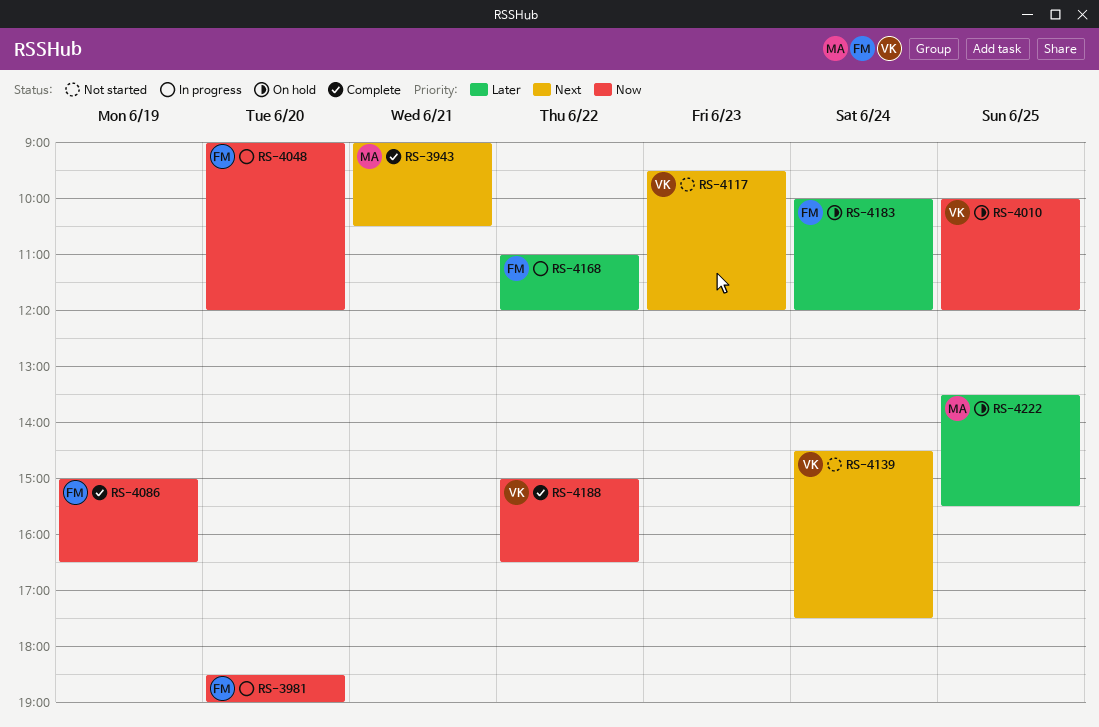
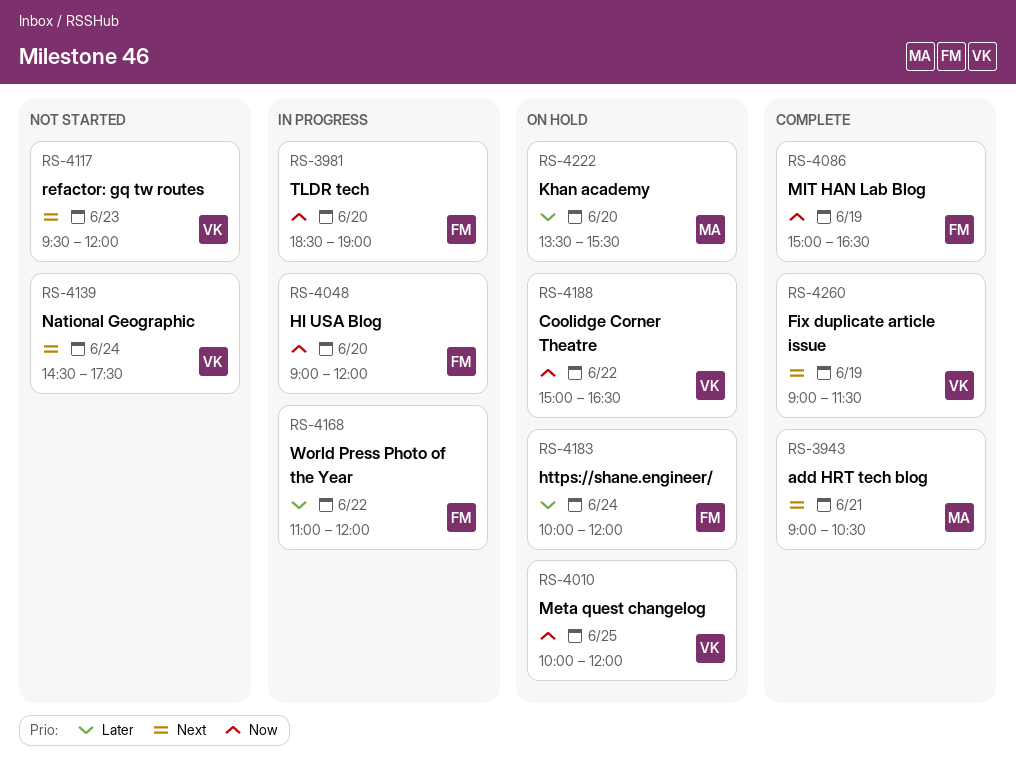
RS-4188, status: Complete -> On hold
RS-4222, day: Jun 25 -> Jun 20
RS-4260: none -> present

